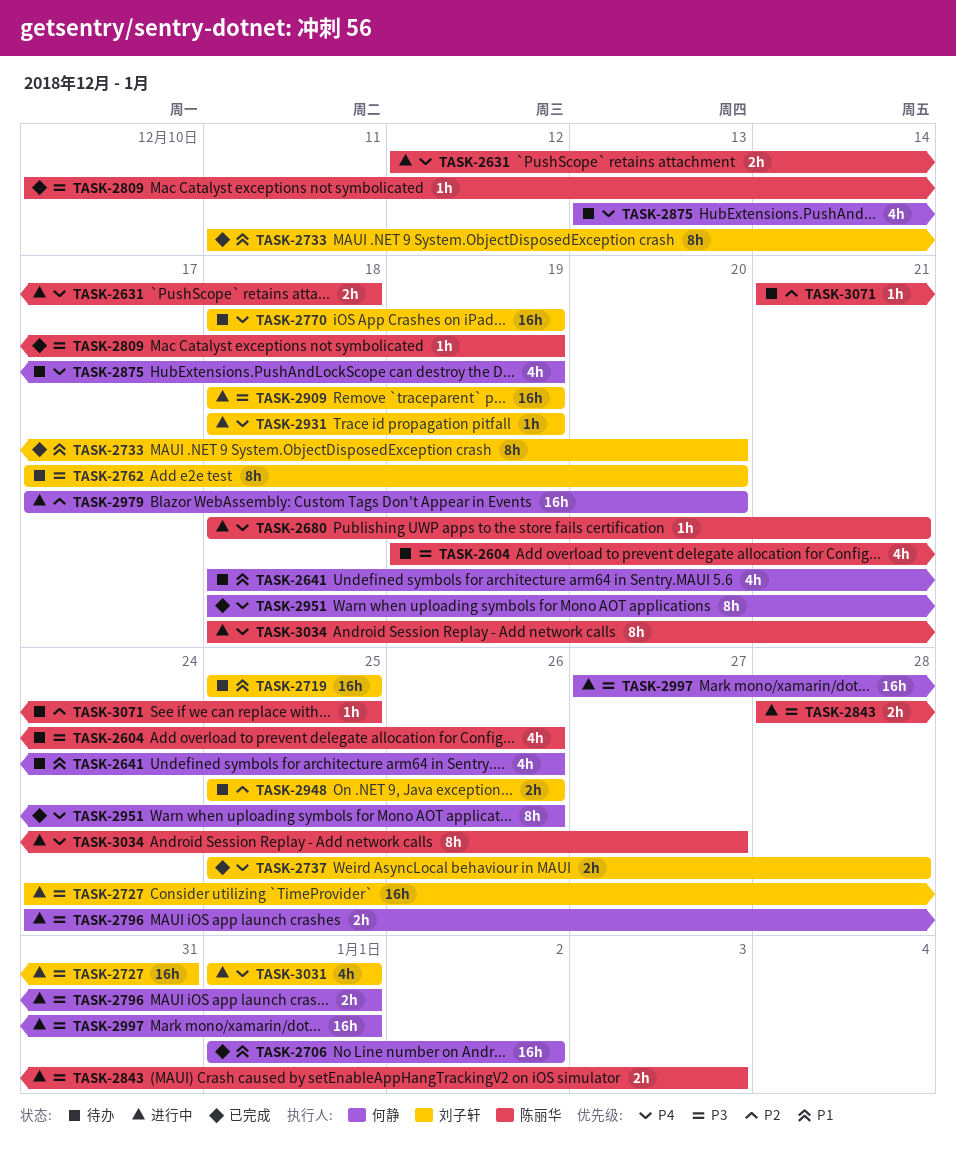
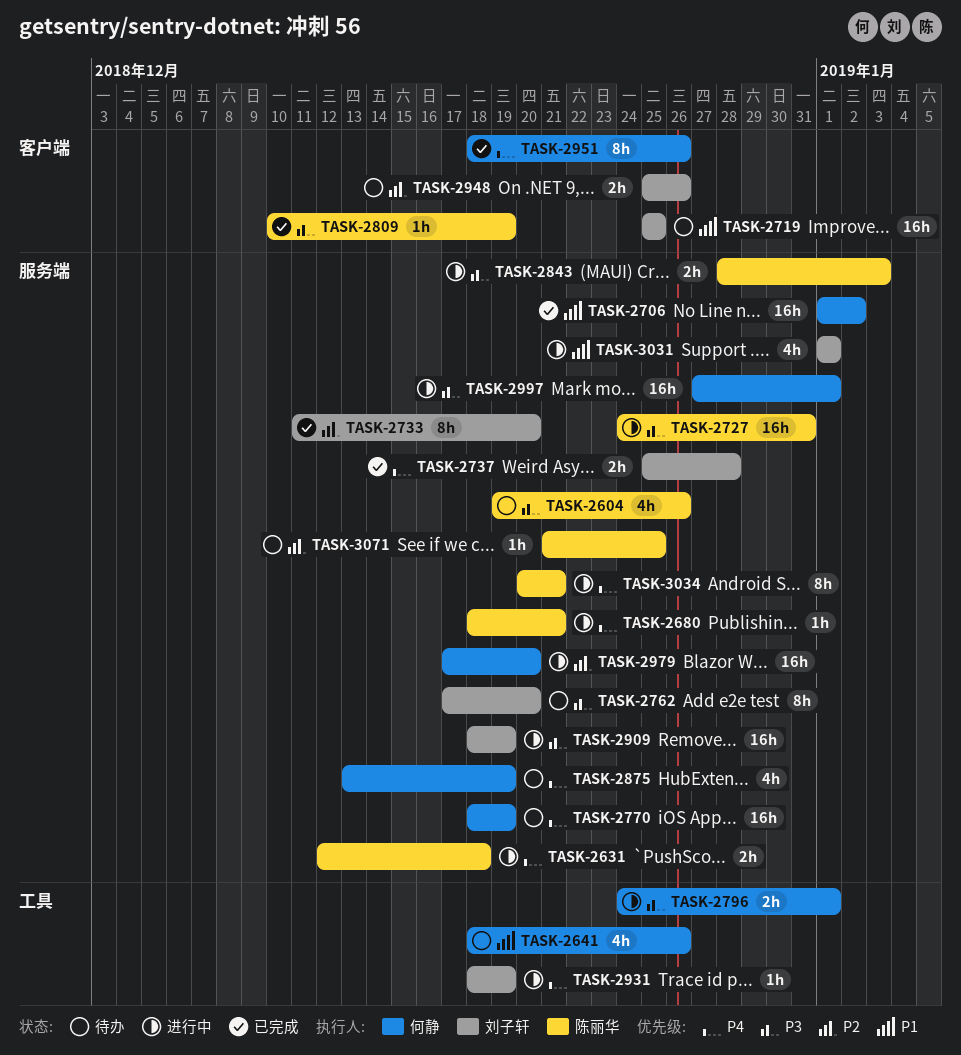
TASK-2727, owner: 刘子轩 -> 陈丽华
TASK-2733, priority: P1 -> P2
TASK-2770, owner: 刘子轩 -> 何静
TASK-3031, priority: P4 -> P1
TASK-3034, start: Dec 18 -> Dec 20
TASK-3034, due: Dec 27 -> Dec 21

